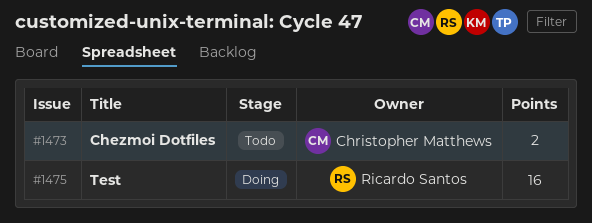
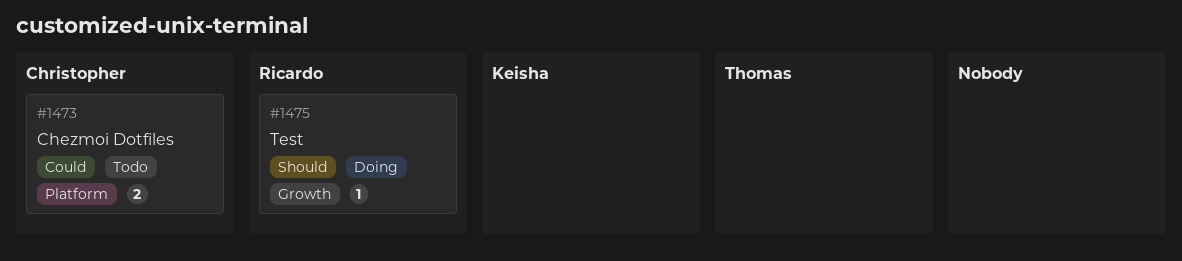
#1475, estimate: 16 -> 1

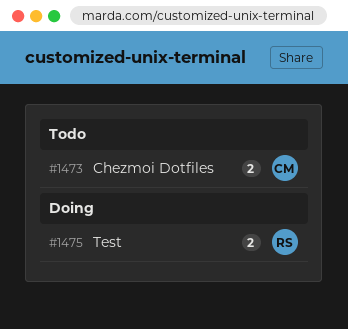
#1475, estimate: 1 -> 2

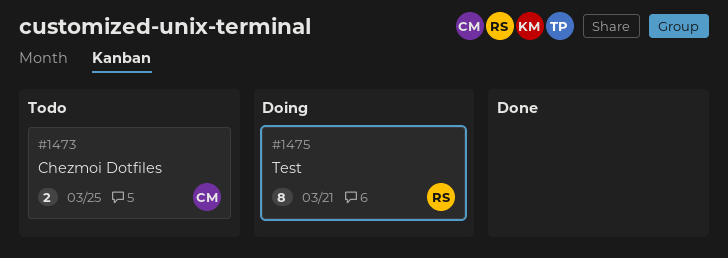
#1475, estimate: 2 -> 8

